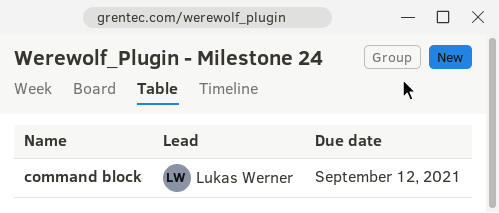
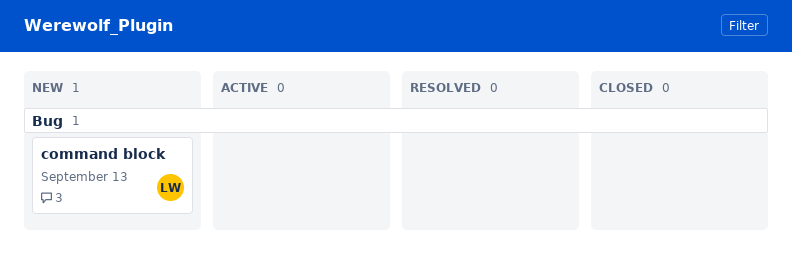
command block, due: Sep 12 -> Sep 13

